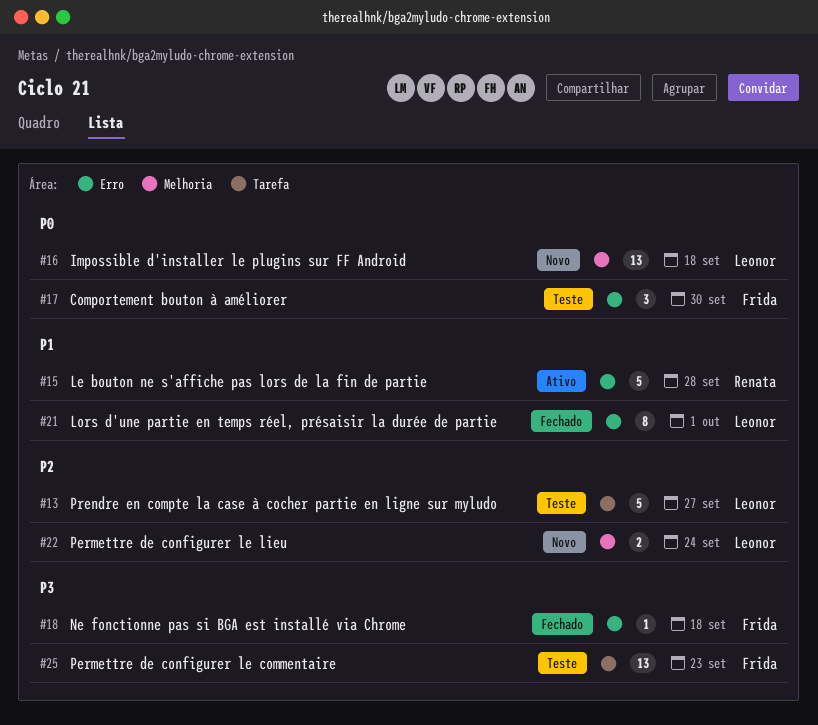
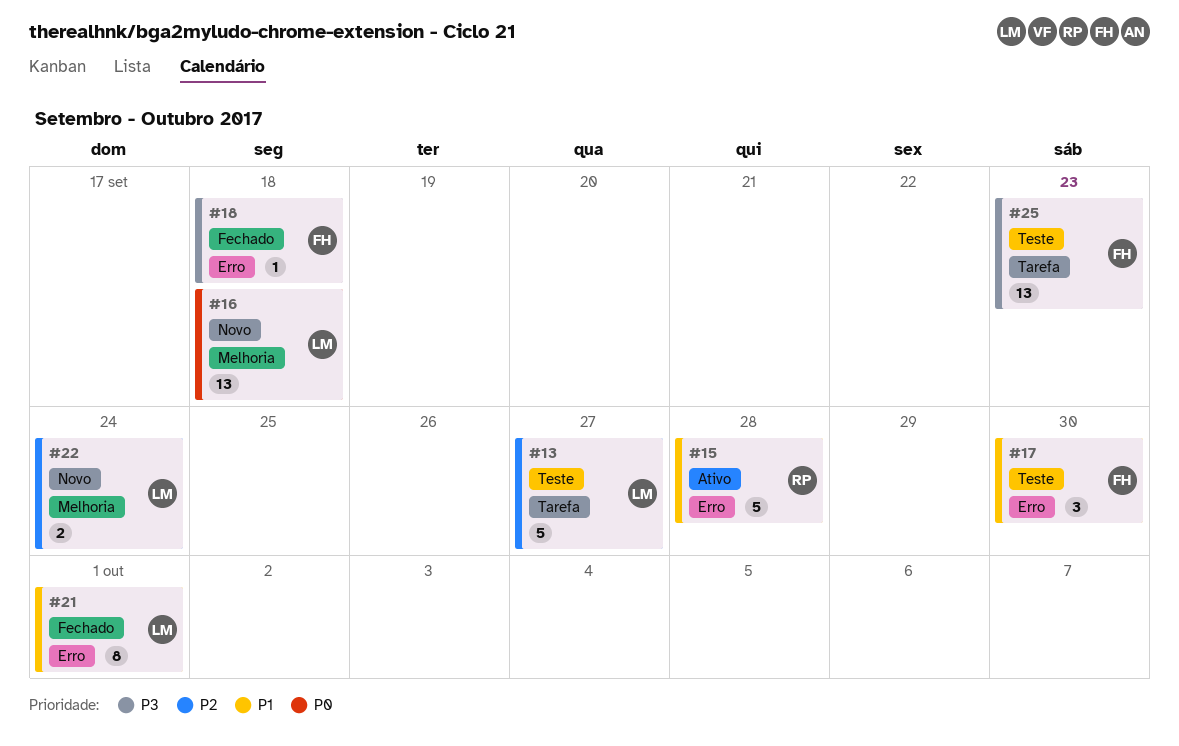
#17, priority: P0 -> P1

